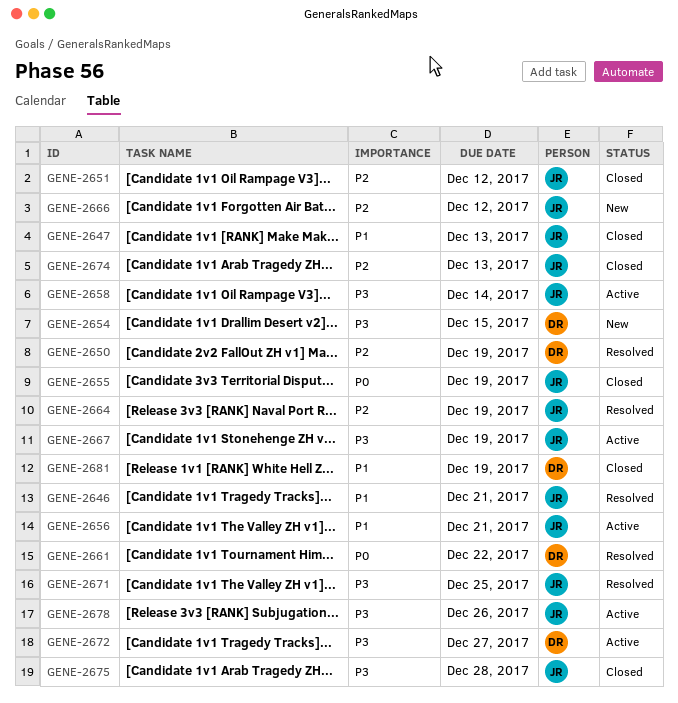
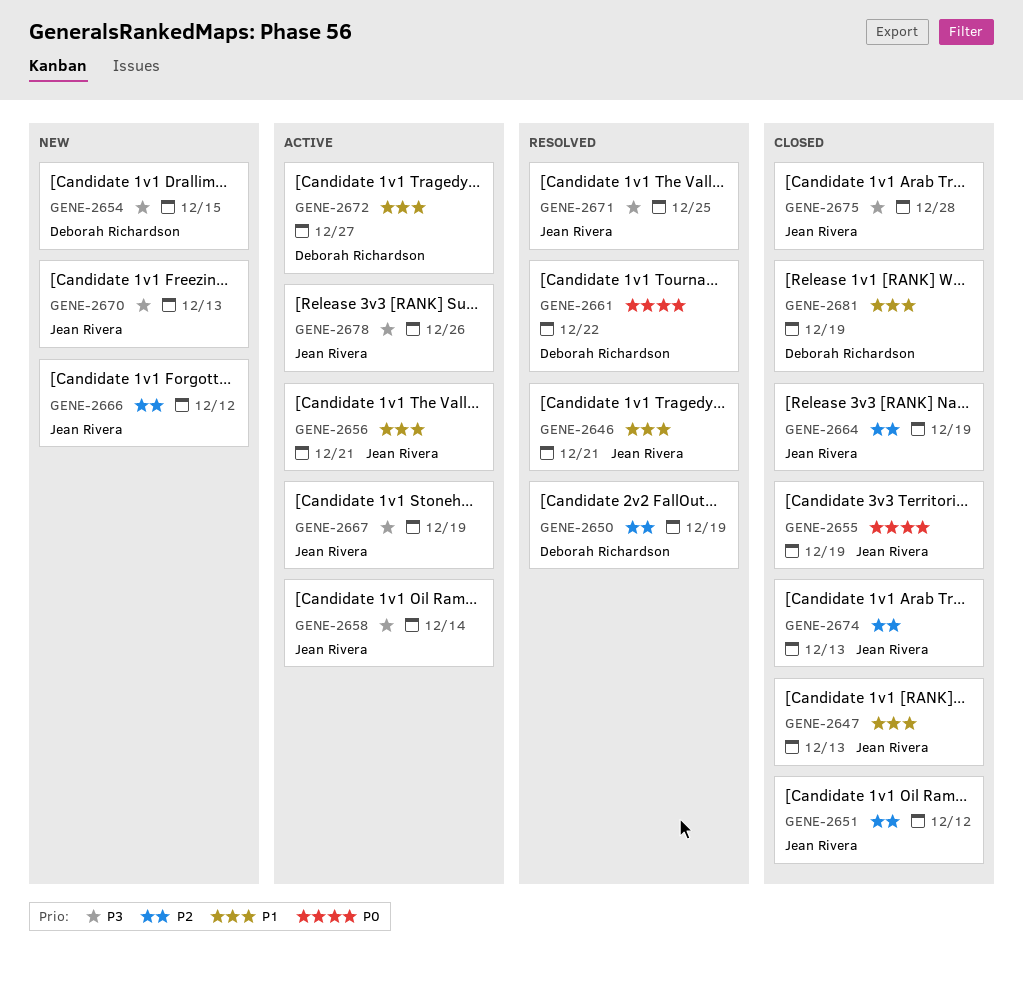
GENE-2664, status: Resolved -> Closed
GENE-2670: none -> present
GENE-2672, priority: P3 -> P1

